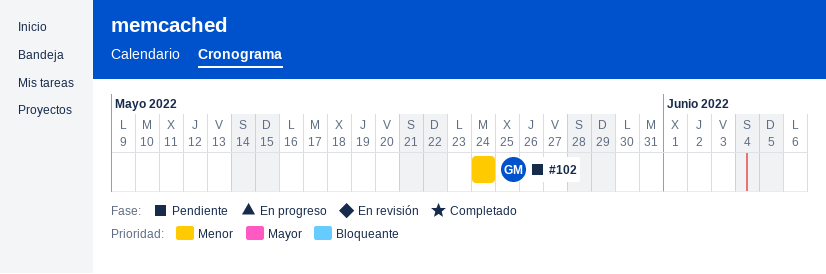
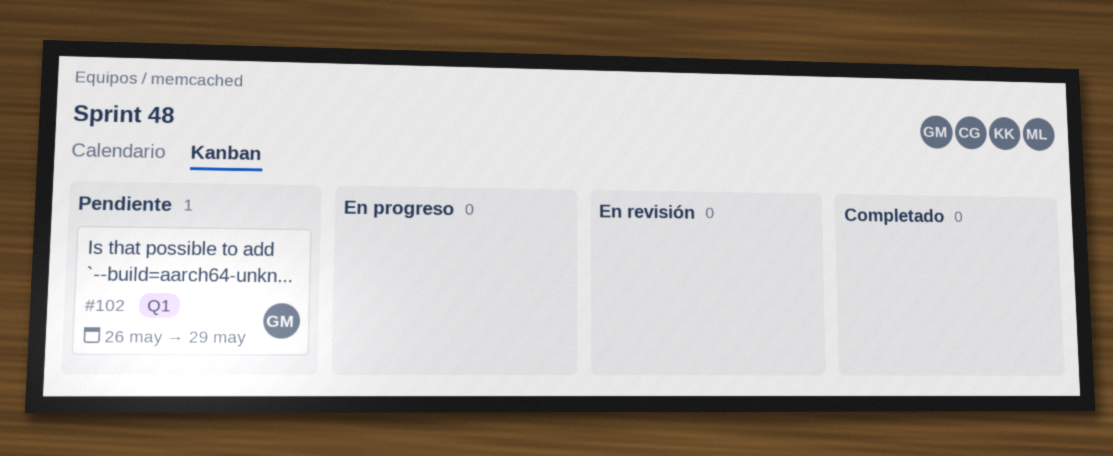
#102, start: May 24 -> May 26
#102, due: May 24 -> May 29

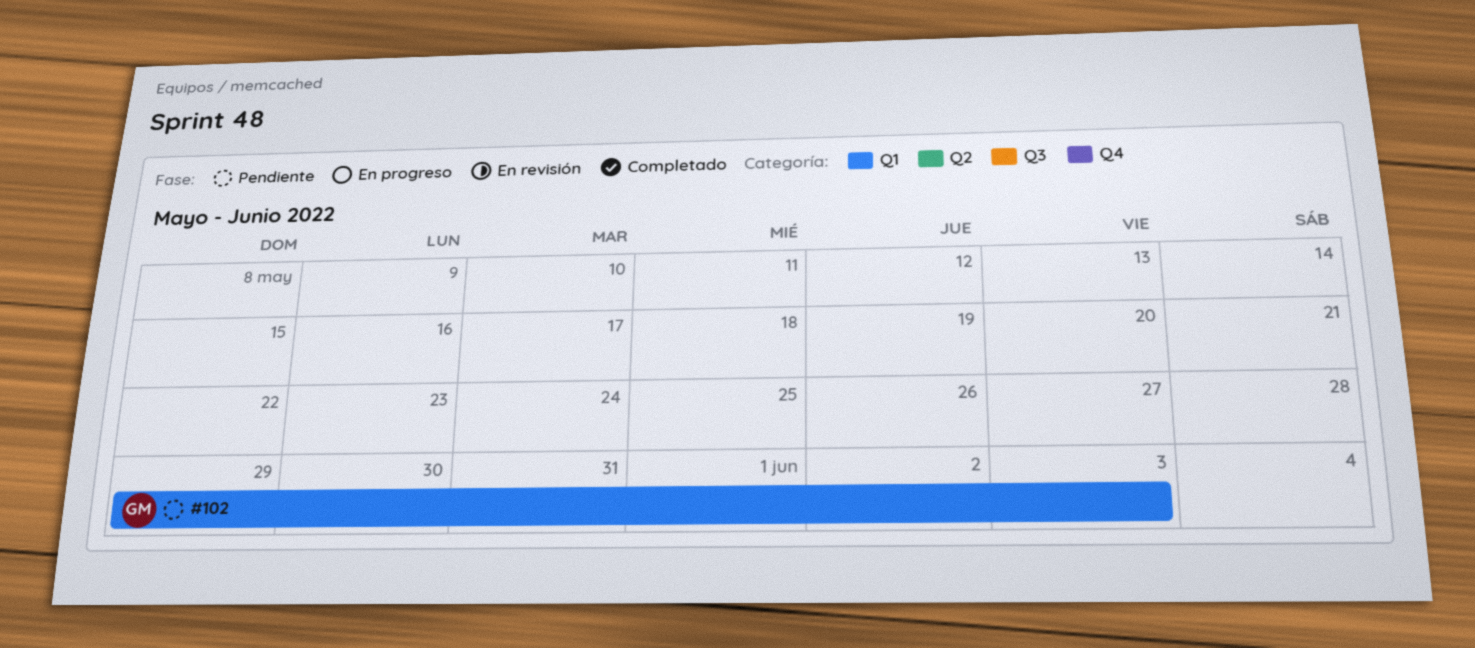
#102, start: May 26 -> May 29
#102, due: May 29 -> Jun 3

